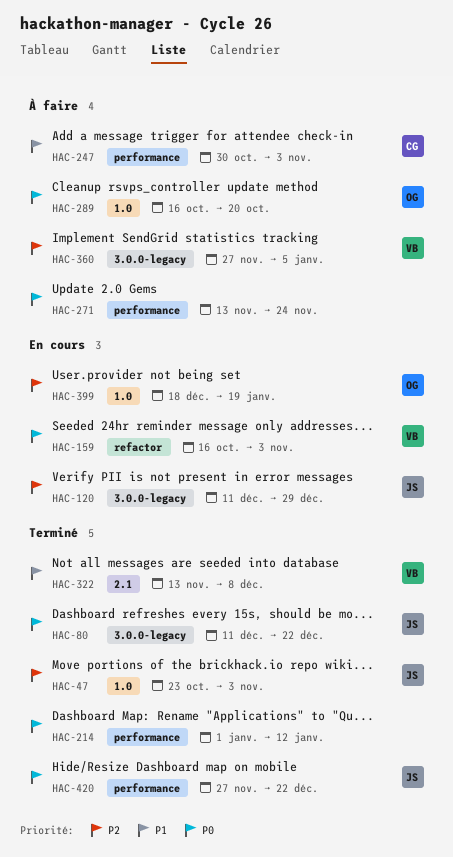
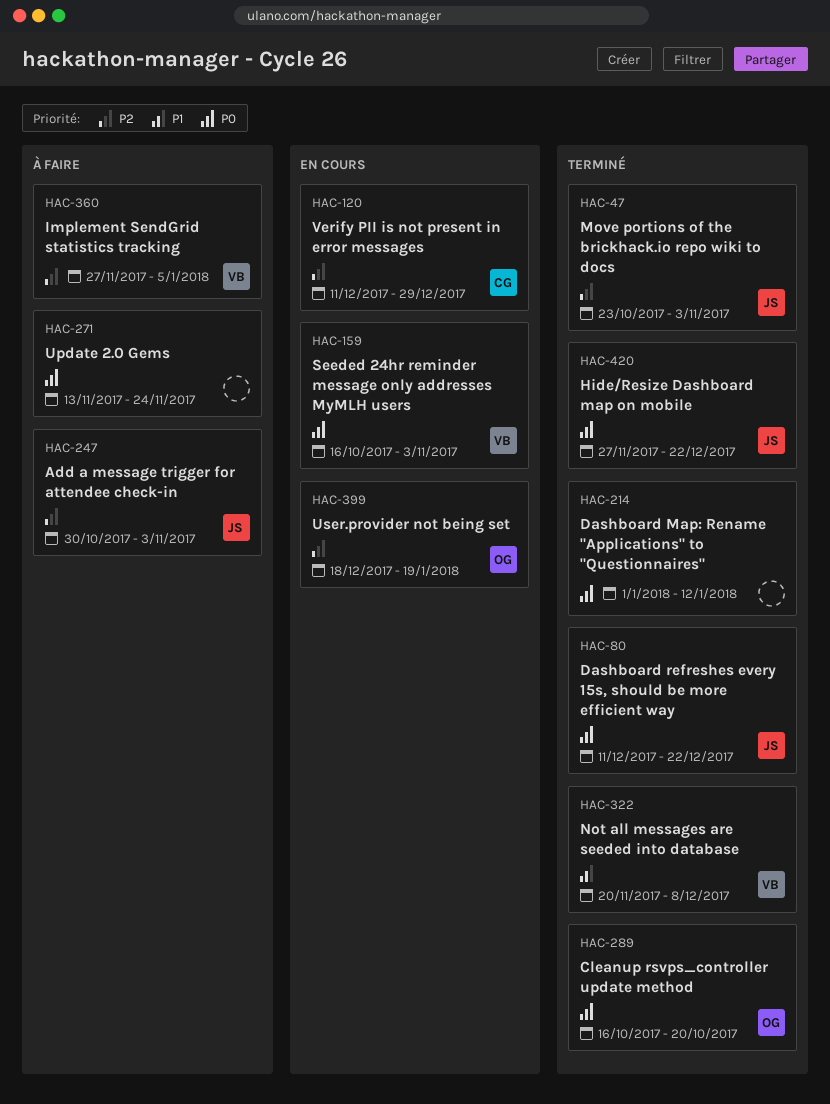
HAC-120, owner: JS -> CG
HAC-247, owner: CG -> JS
HAC-247, priority: P1 -> P2
HAC-289, status: À faire -> Terminé
HAC-322, start: Nov 13 -> Nov 20

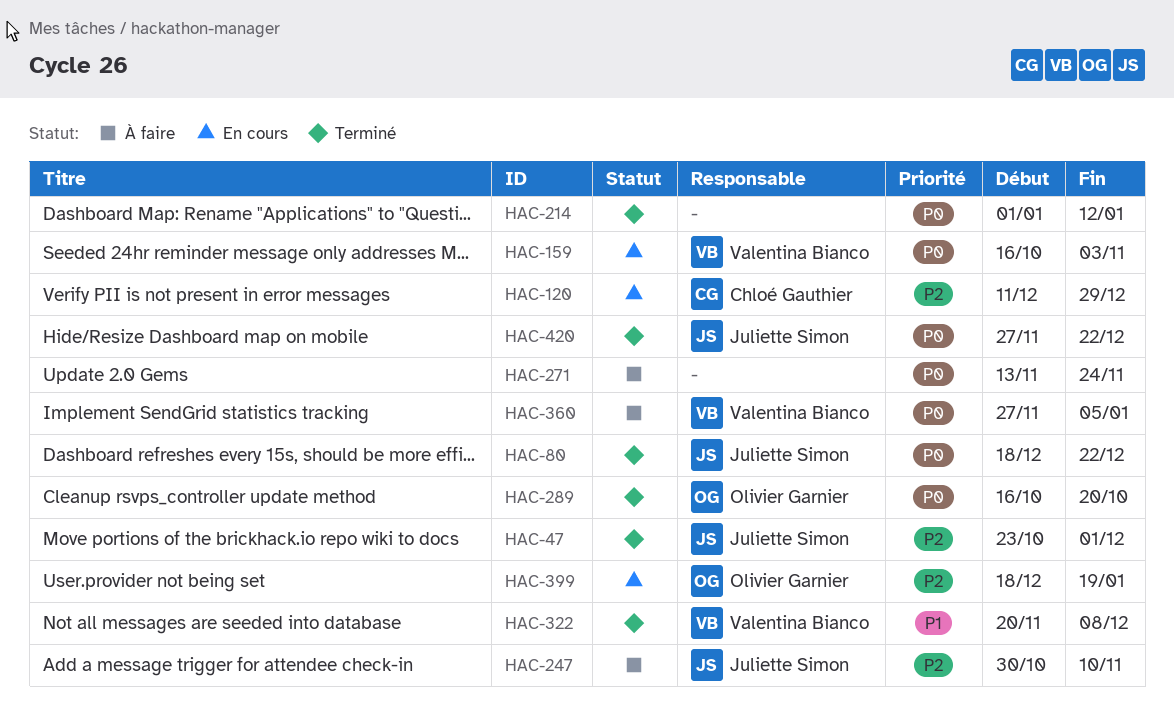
HAC-47, due: Nov 3 -> Dec 1
HAC-80, start: Dec 11 -> Dec 18
HAC-247, due: Nov 3 -> Nov 10
HAC-360, priority: P2 -> P0

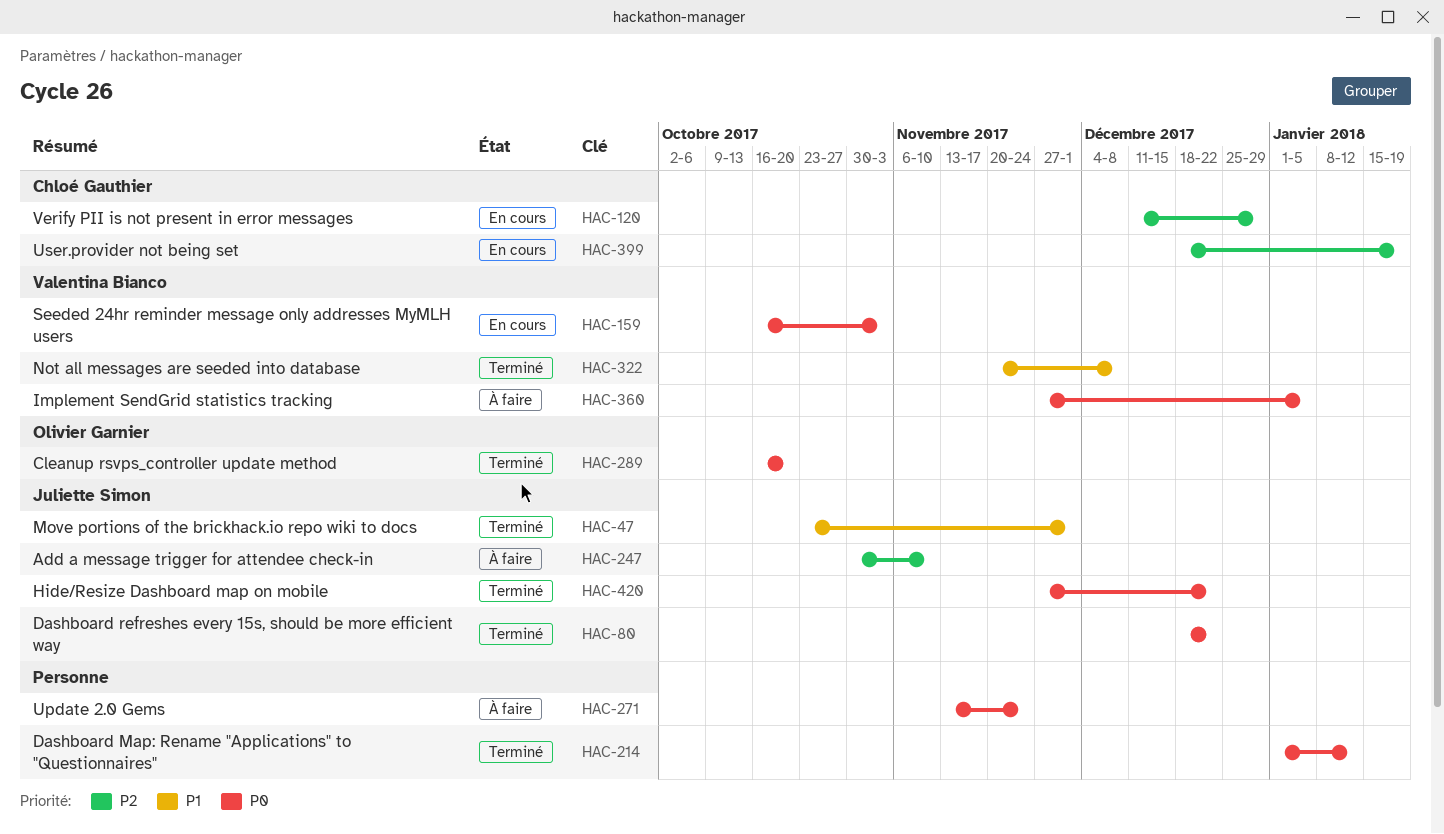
HAC-47, priority: P2 -> P1
HAC-399, owner: Olivier Garnier -> Chloé Gauthier

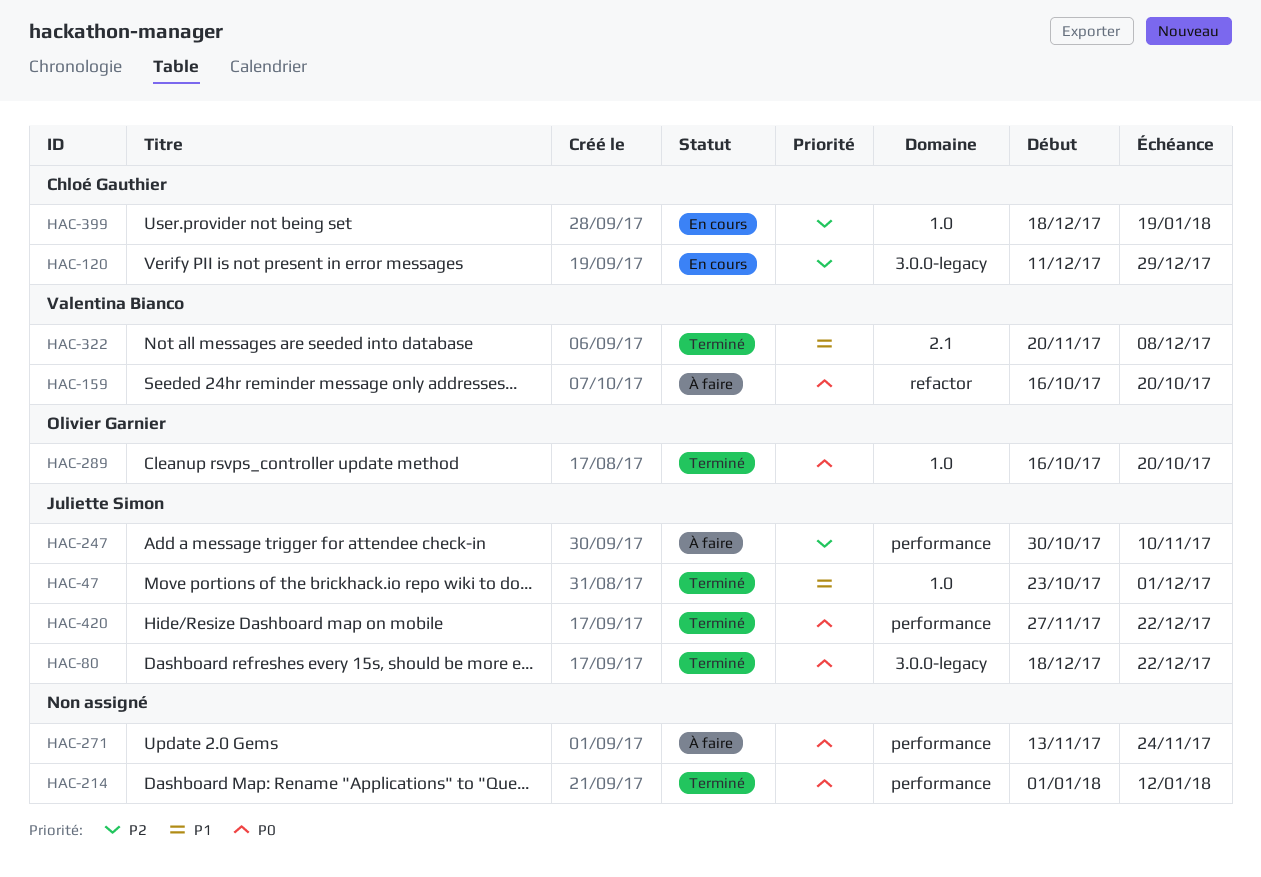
HAC-159, status: En cours -> À faire
HAC-159, due: Nov 3 -> Oct 20
HAC-360: present -> none

